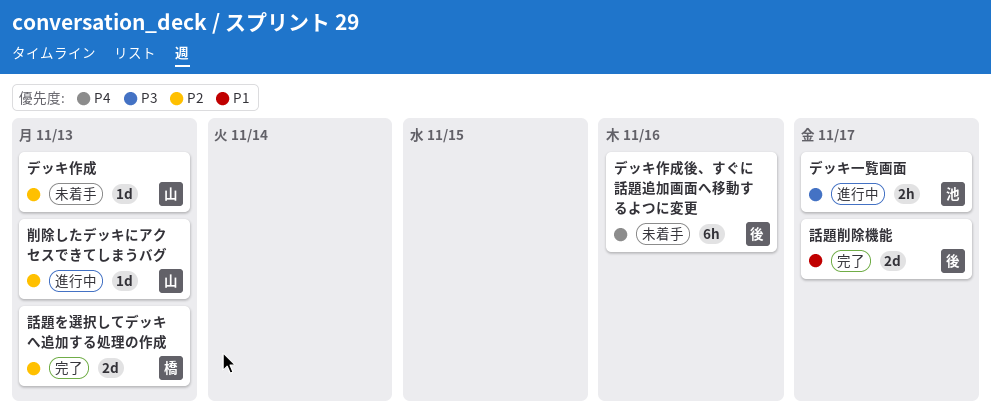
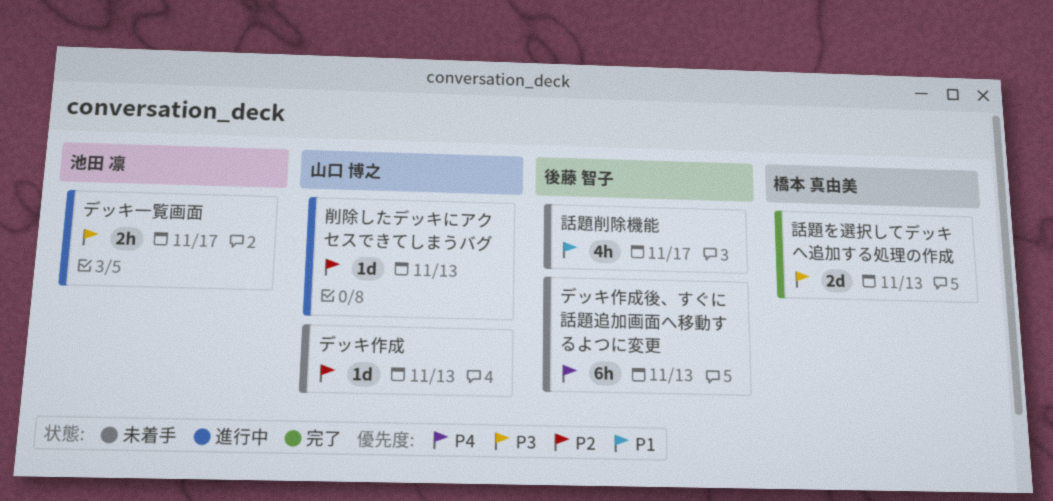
デッキ作成後、すぐに話題追加画面へ移動するよつに変更, due: Nov 16 -> Nov 13
話題を選択してデッキへ追加する処理の作成, priority: P2 -> P3
話題削除機能, status: 完了 -> 未着手
話題削除機能, estimate: 2d -> 4h

